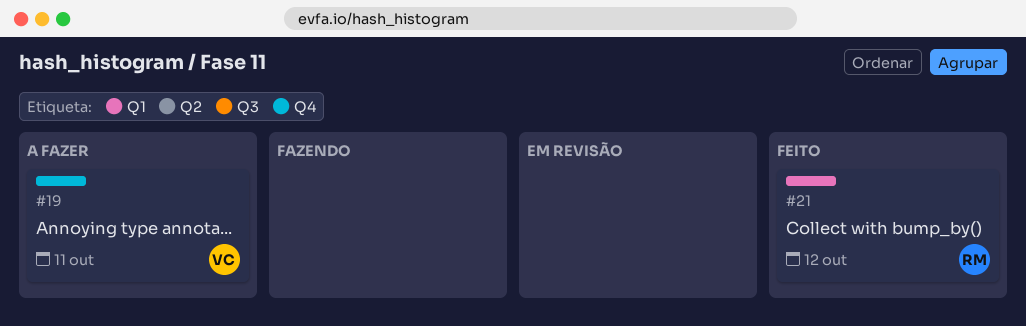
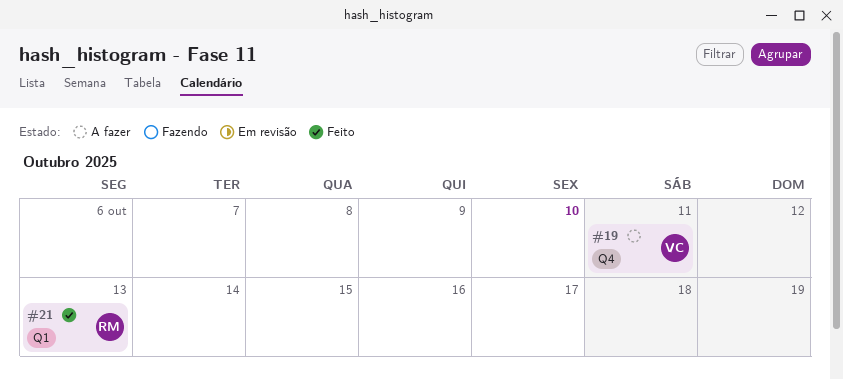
#21, due: Oct 12 -> Oct 13

